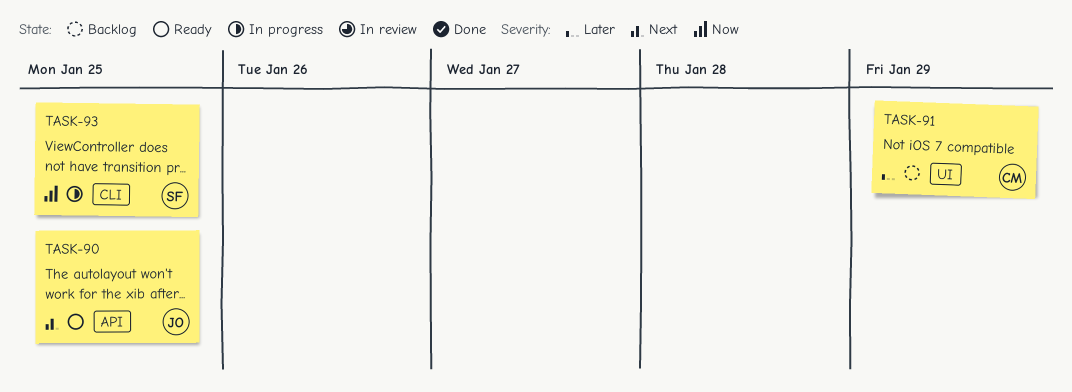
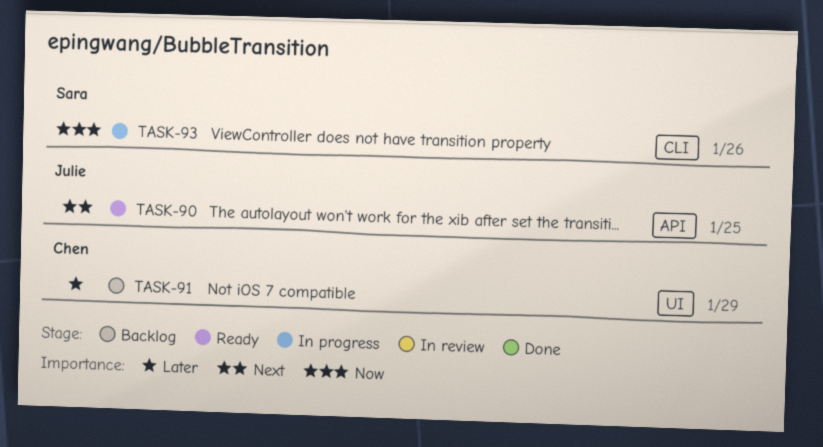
TASK-93, due: Jan 25 -> Jan 26

